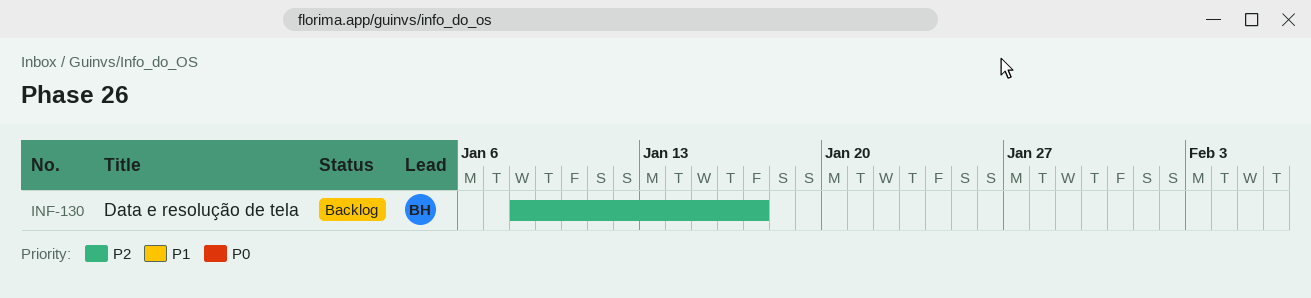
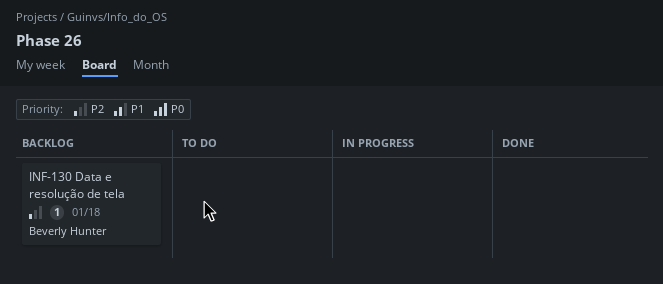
INF-130, due: Jan 17 -> Jan 18

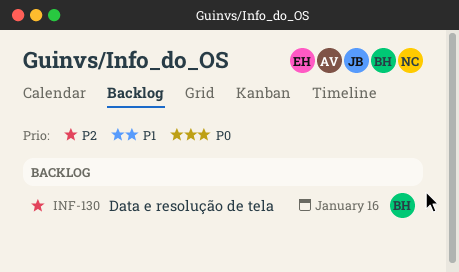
INF-130, due: Jan 18 -> Jan 16

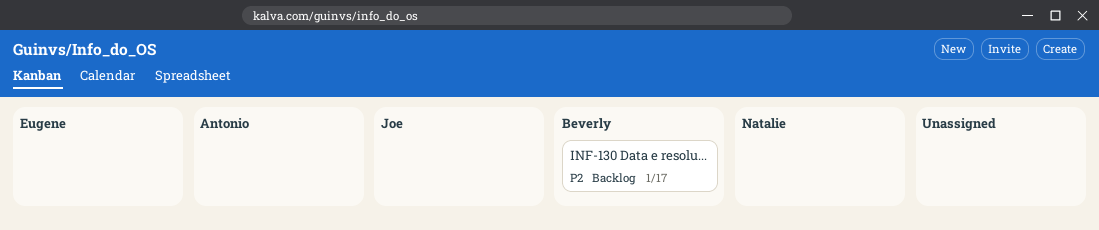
INF-130, due: Jan 16 -> Jan 17

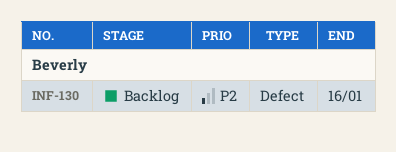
INF-130, due: Jan 17 -> Jan 16

